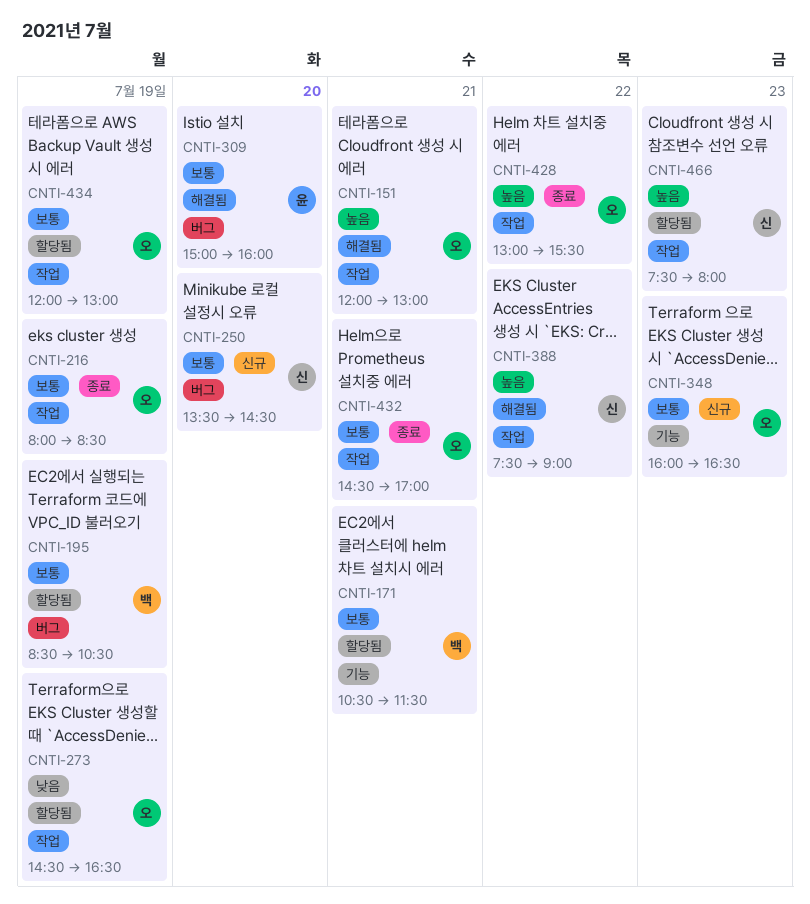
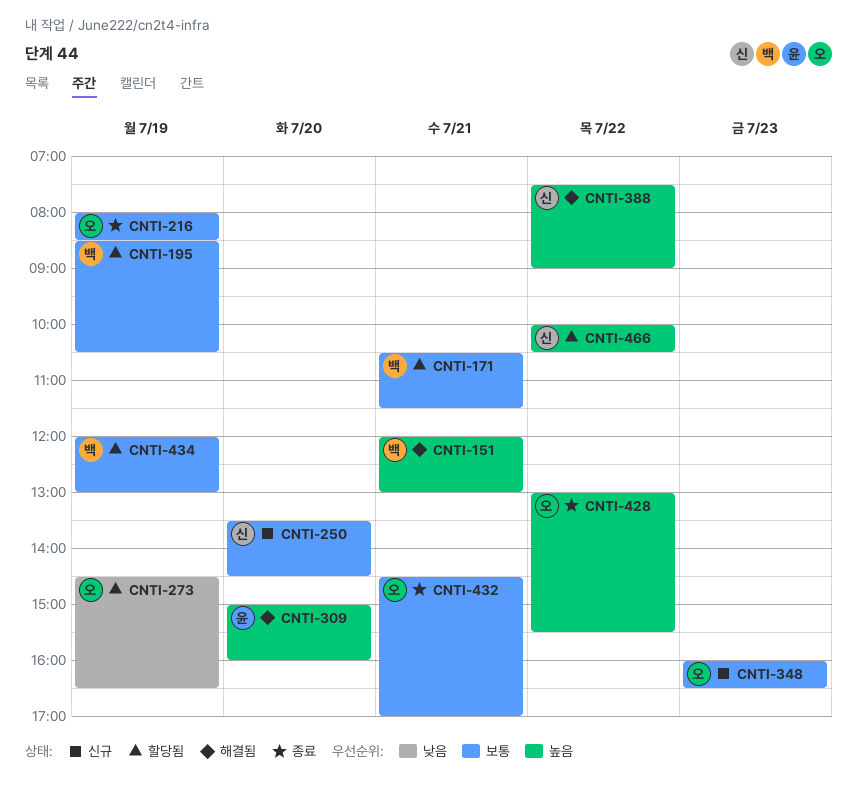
CNTI-151, owner: 오 -> 백
CNTI-309, priority: 보통 -> 높음
CNTI-434, owner: 오 -> 백
CNTI-466, day: Jul 23 -> Jul 22
CNTI-466, begins: 07:30 -> 10:00
CNTI-466, ends: 08:00 -> 10:30

